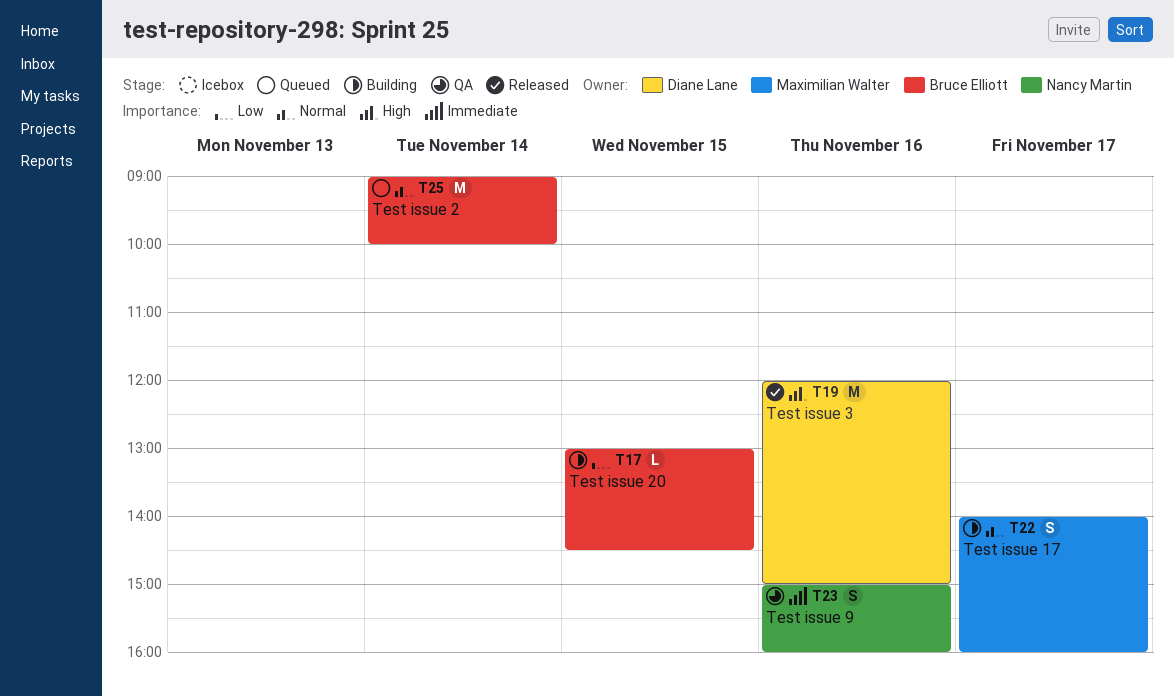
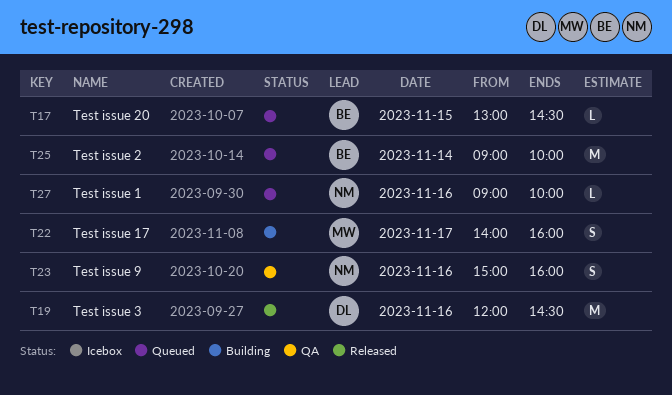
T17, status: Building -> Queued
T19, ends: 15:00 -> 14:30
T27: none -> present

